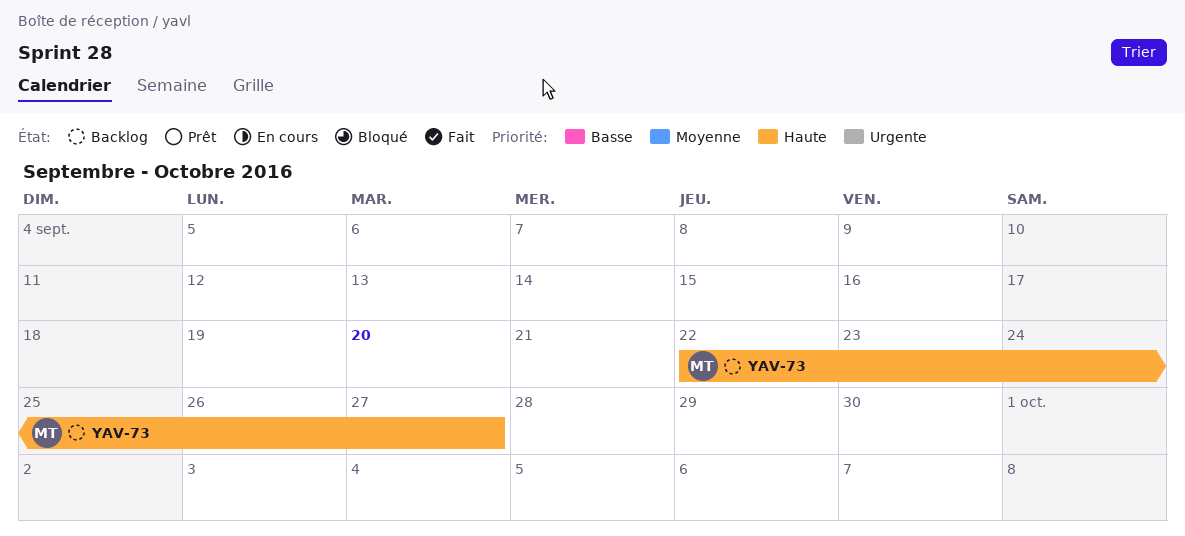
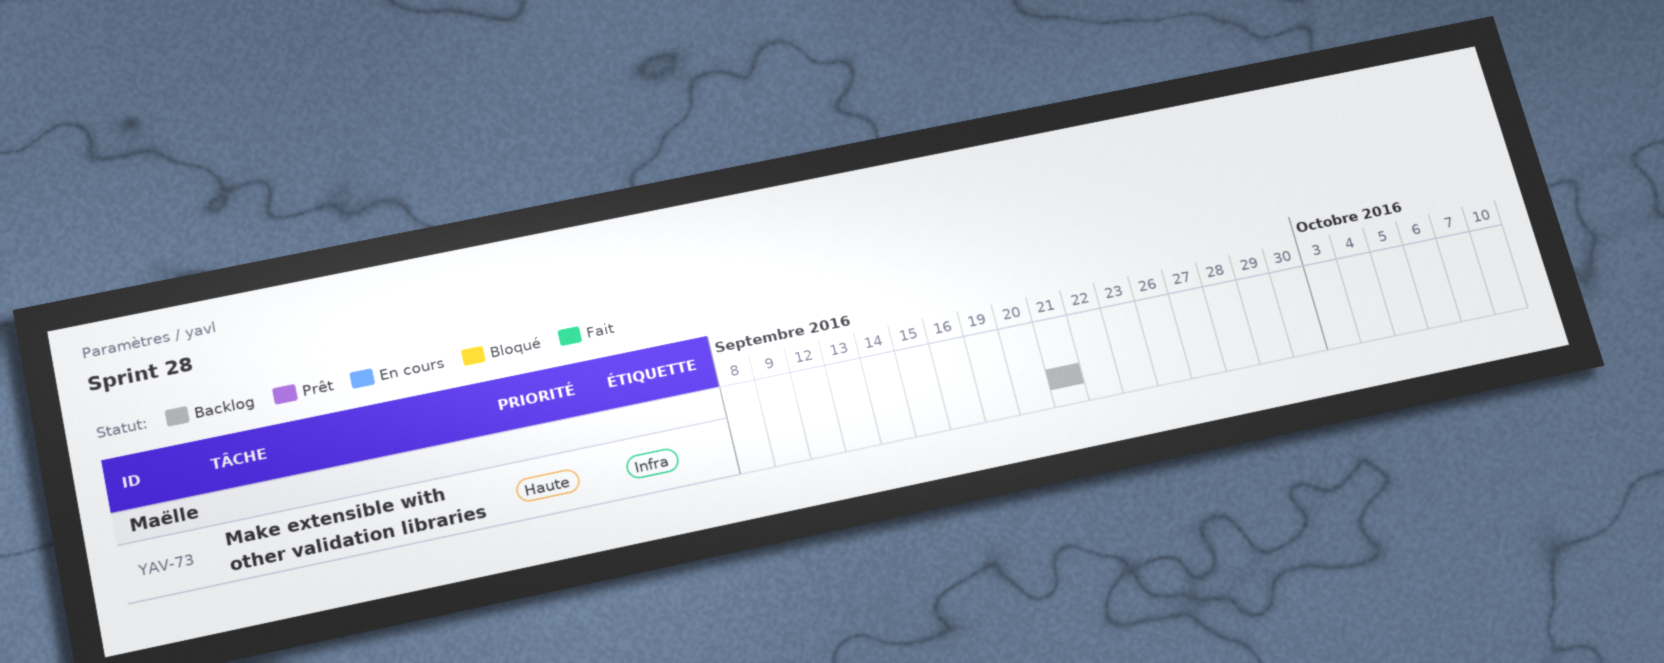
YAV-73, start: Sep 22 -> Sep 21
YAV-73, due: Sep 27 -> Sep 21

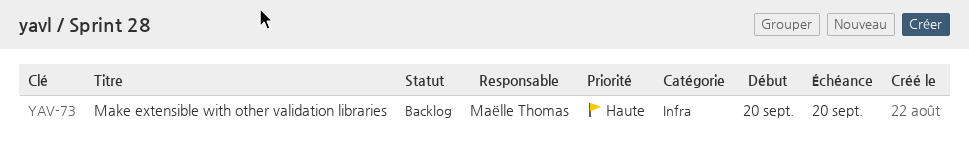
YAV-73, start: Sep 21 -> Sep 20
YAV-73, due: Sep 21 -> Sep 20

